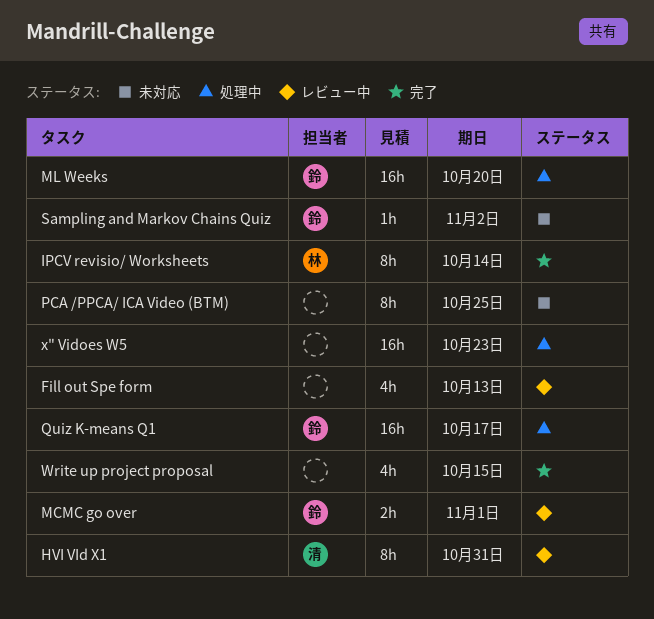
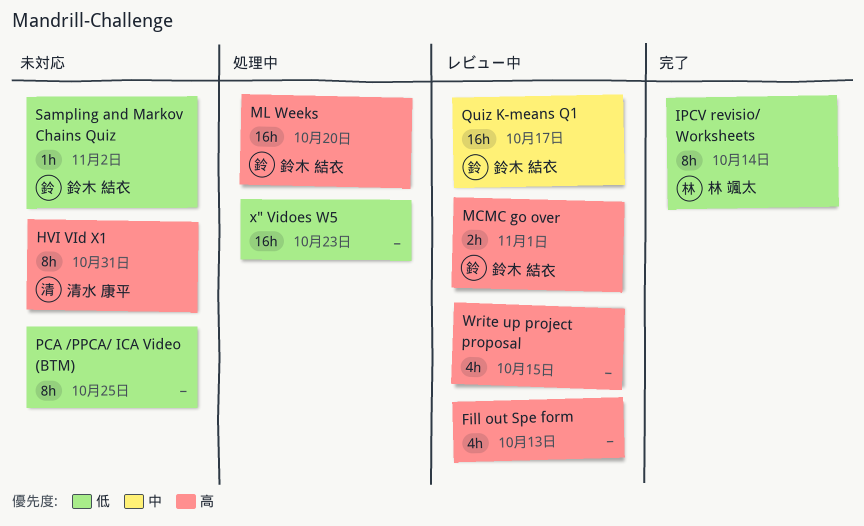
HVI VId X1, status: レビュー中 -> 未対応
Quiz K-means Q1, status: 処理中 -> レビュー中
Write up project proposal, status: 完了 -> レビュー中

